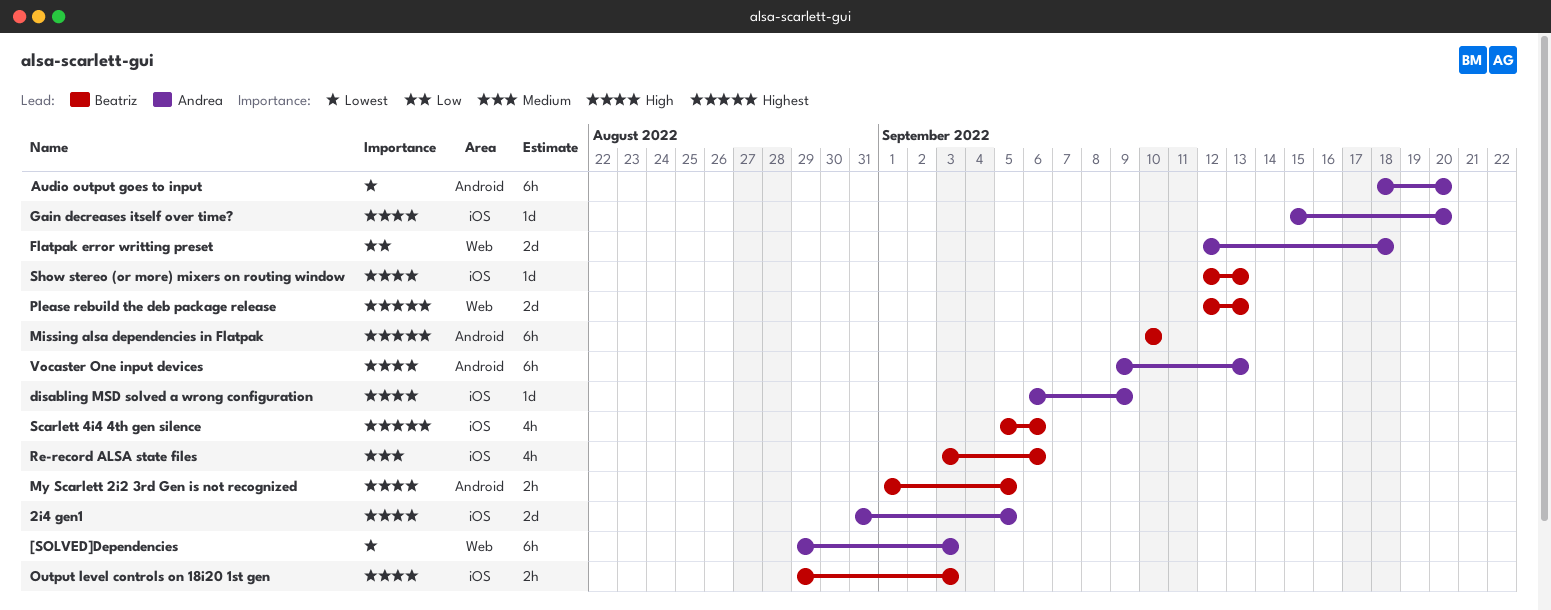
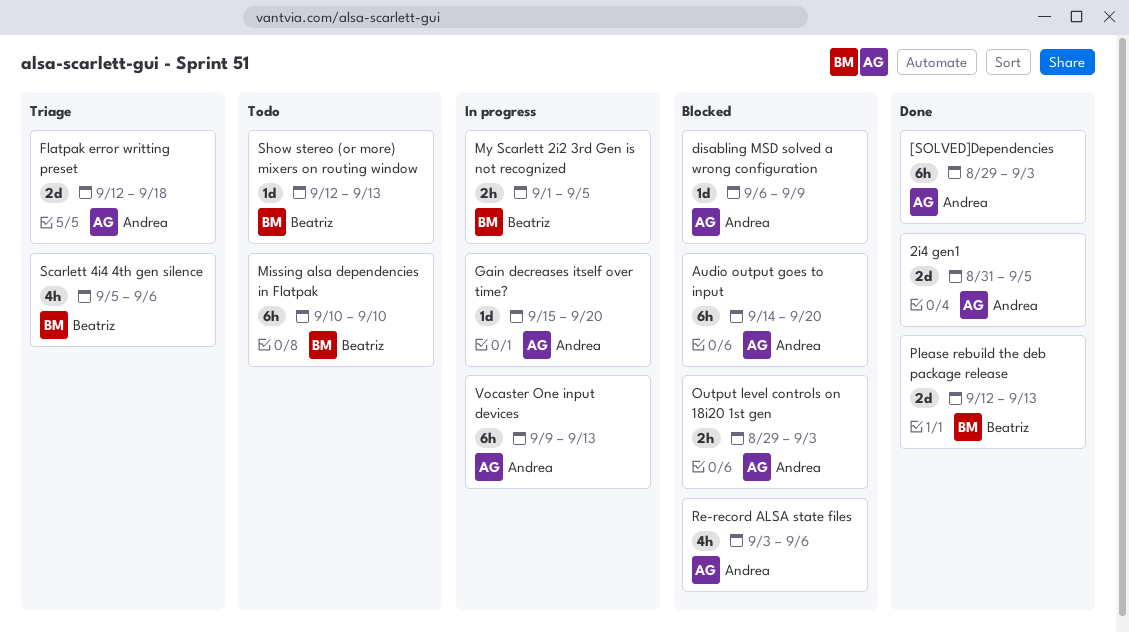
Audio output goes to input, start: Sep 18 -> Sep 14
Output level controls on 18i20 1st gen, owner: Beatriz -> Andrea
Re-record ALSA state files, owner: Beatriz -> Andrea

